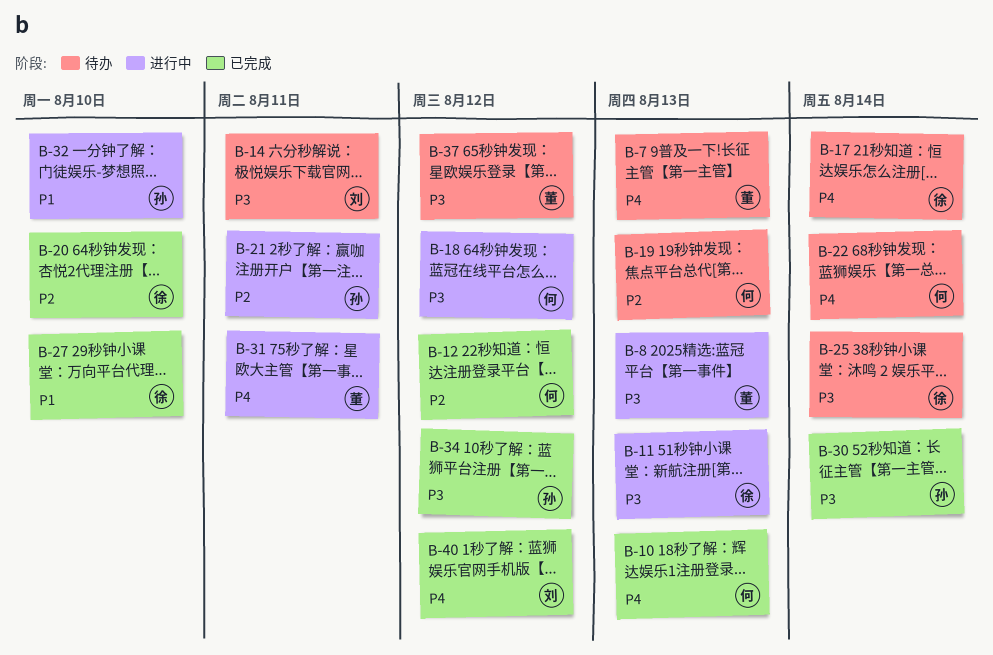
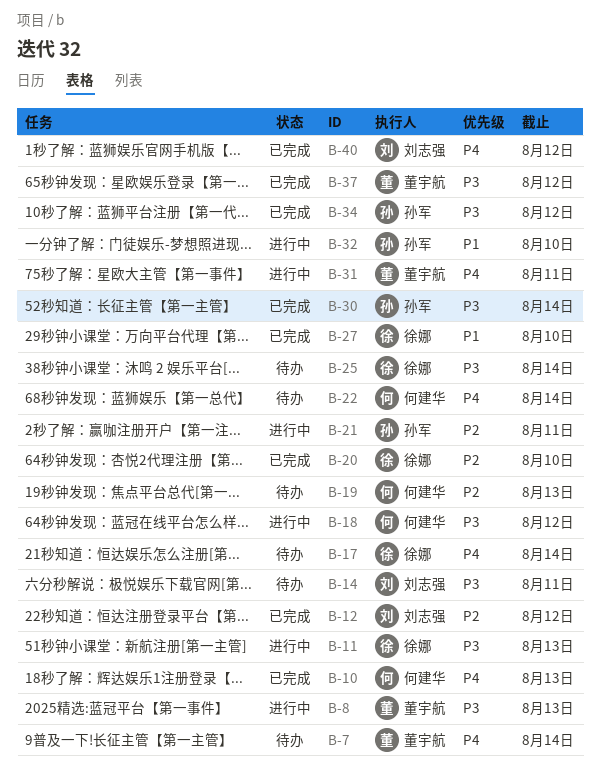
B-7, due: Aug 13 -> Aug 14
B-12, owner: 何建华 -> 刘志强
B-37, status: 待办 -> 已完成

